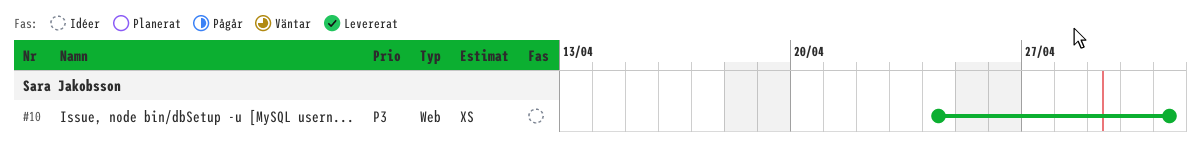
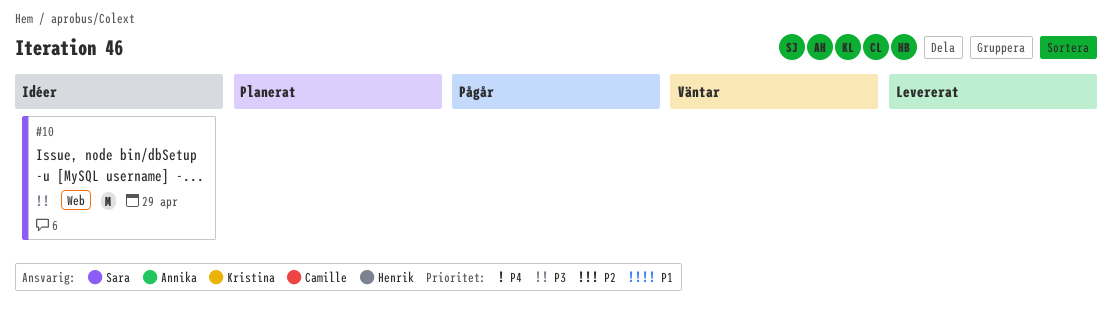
#10, estimate: XS -> M
#10, due: May 1 -> Apr 29

